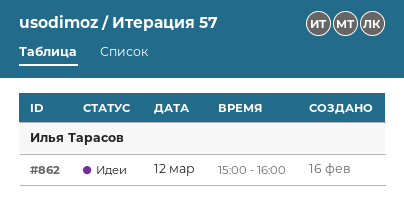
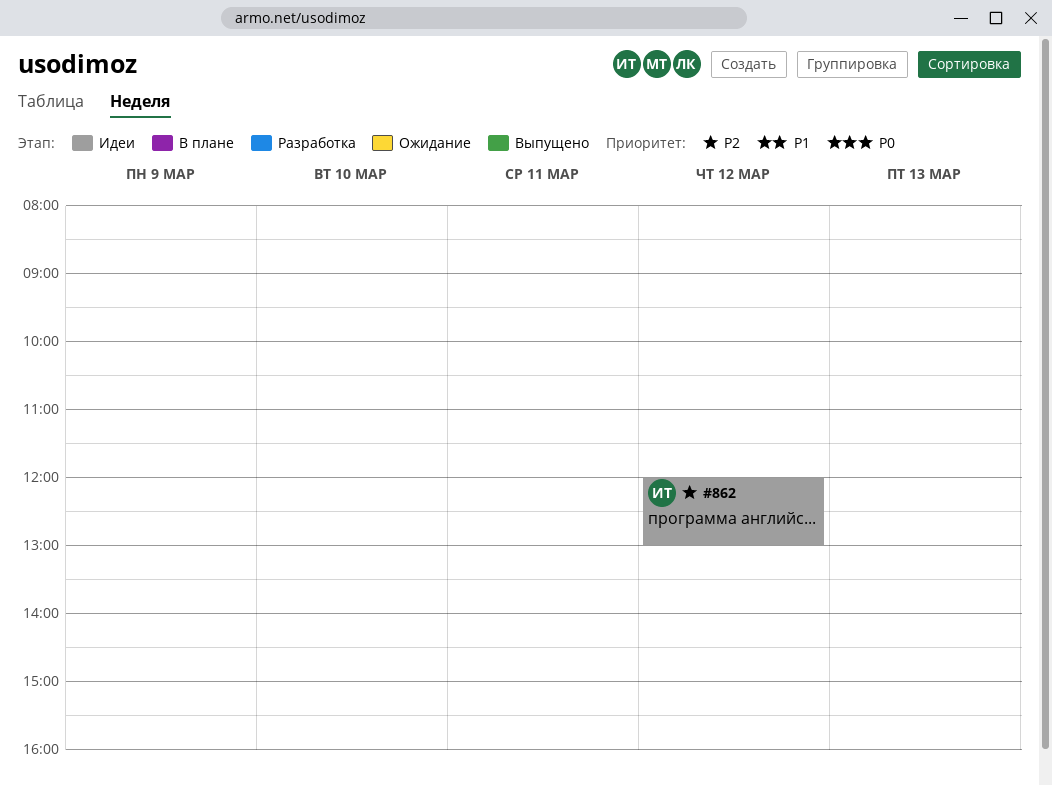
#862, begins: 15:00 -> 12:00
#862, ends: 16:00 -> 13:00

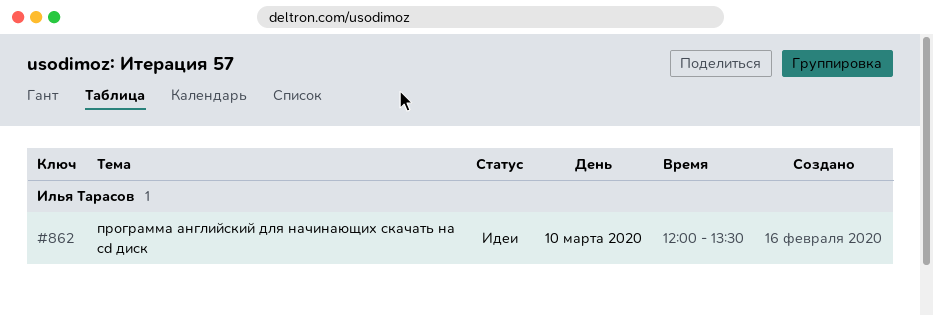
#862, day: Mar 12 -> Mar 10
#862, ends: 13:00 -> 13:30

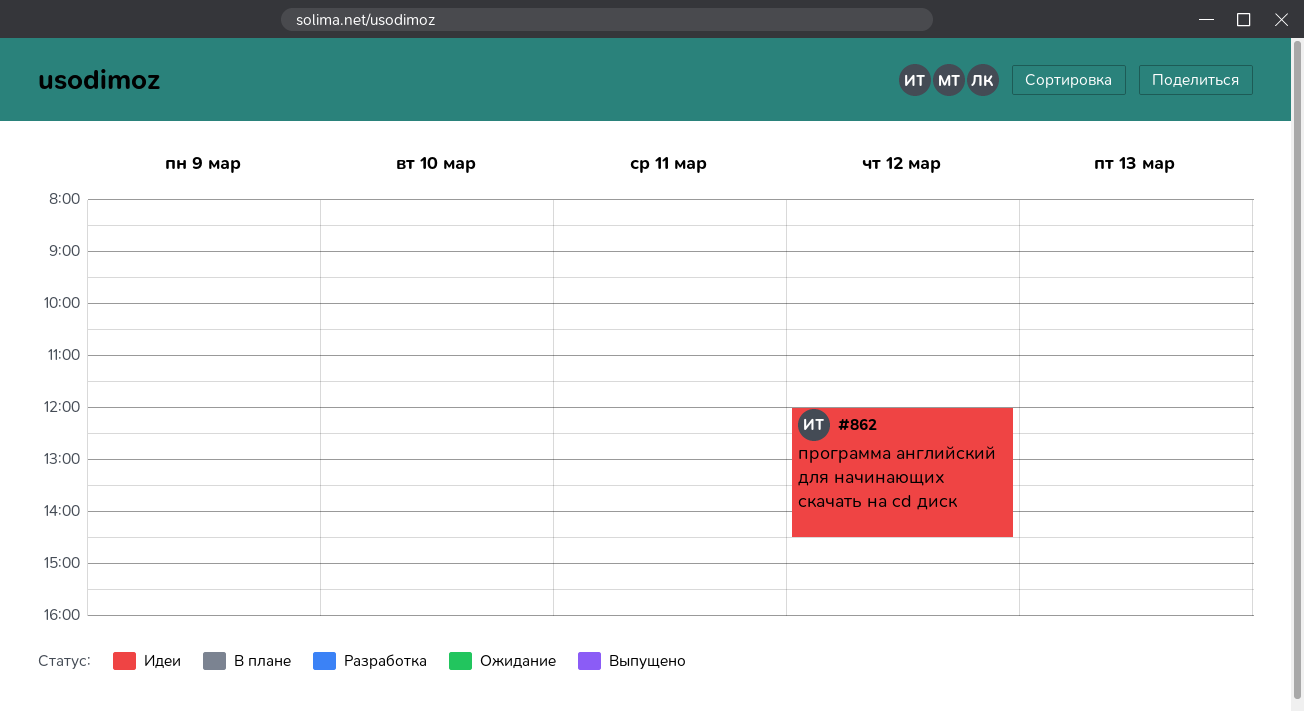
#862, day: Mar 10 -> Mar 12
#862, ends: 13:30 -> 14:30

